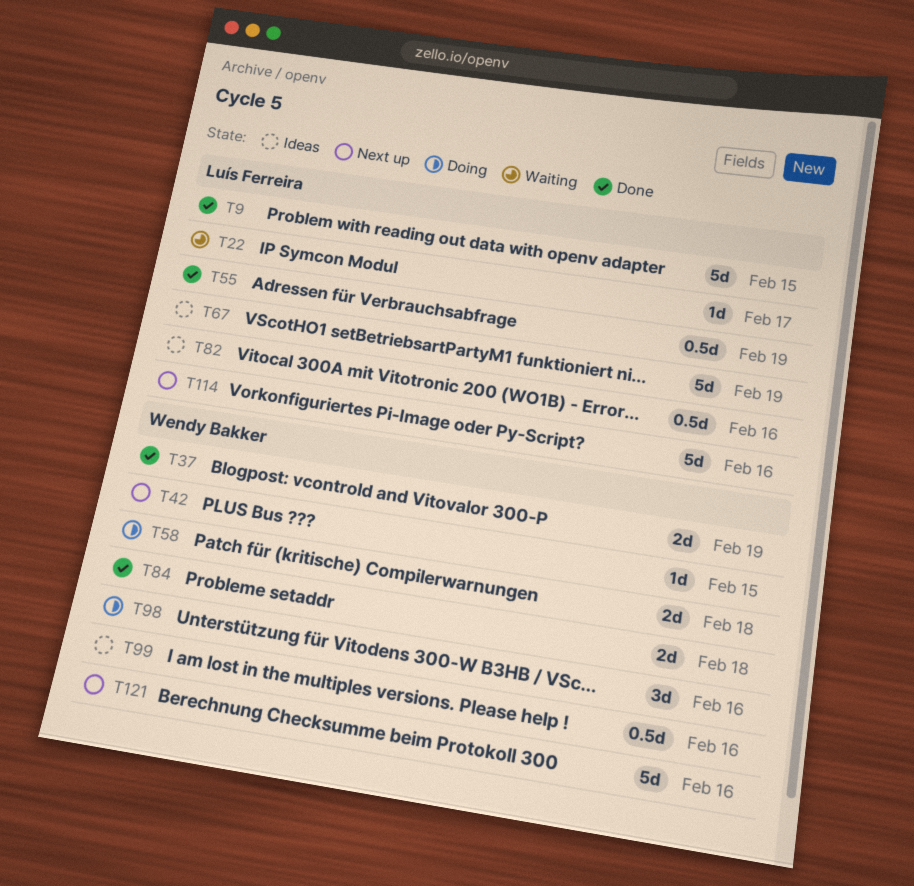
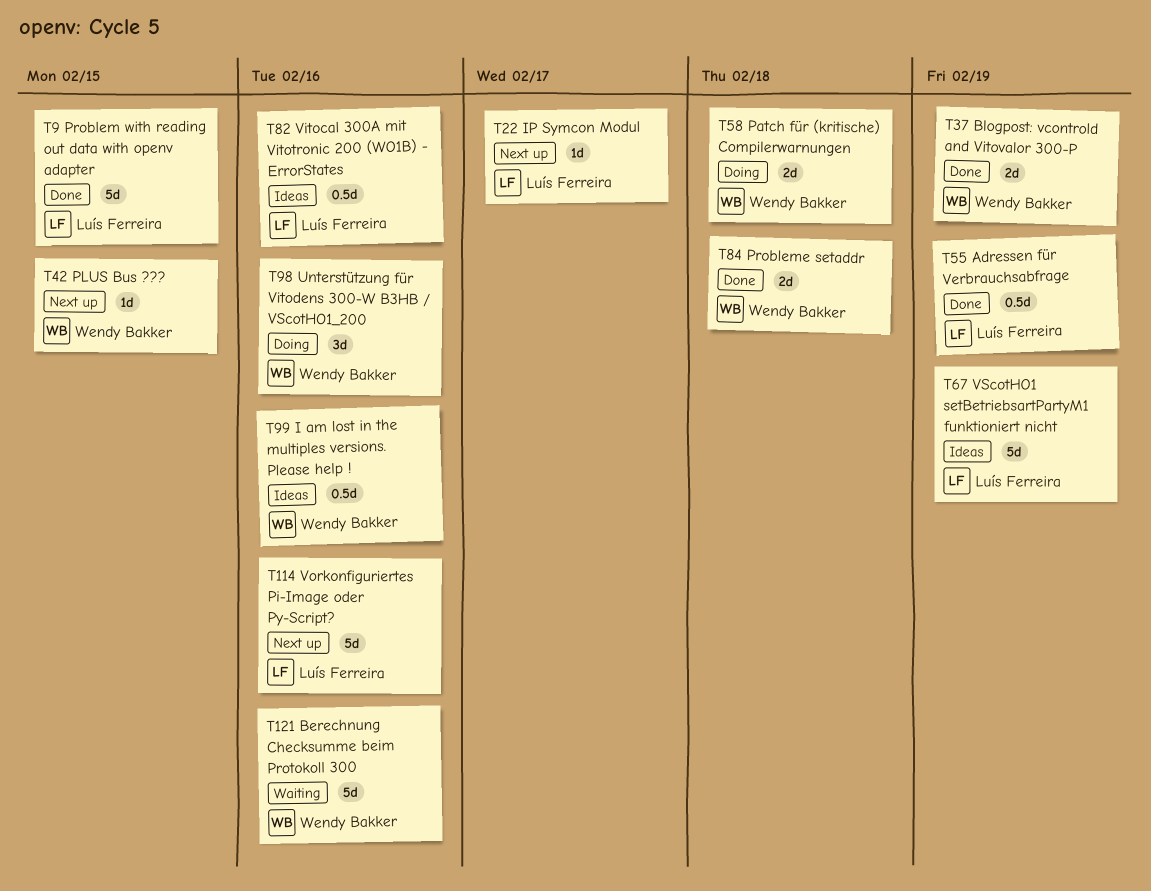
T22, status: Waiting -> Next up
T121, status: Next up -> Waiting

